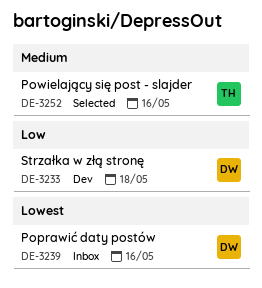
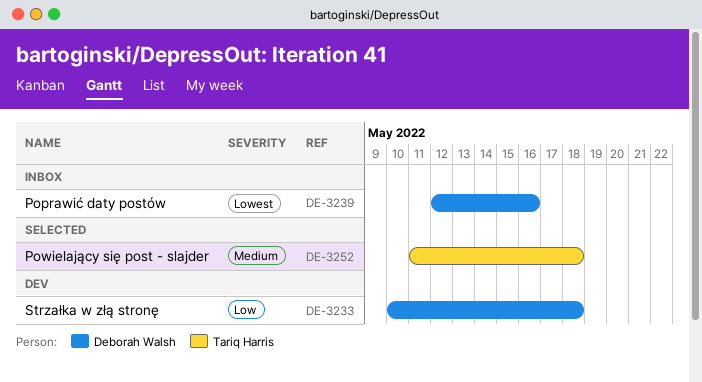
DE-3252, due: May 16 -> May 18

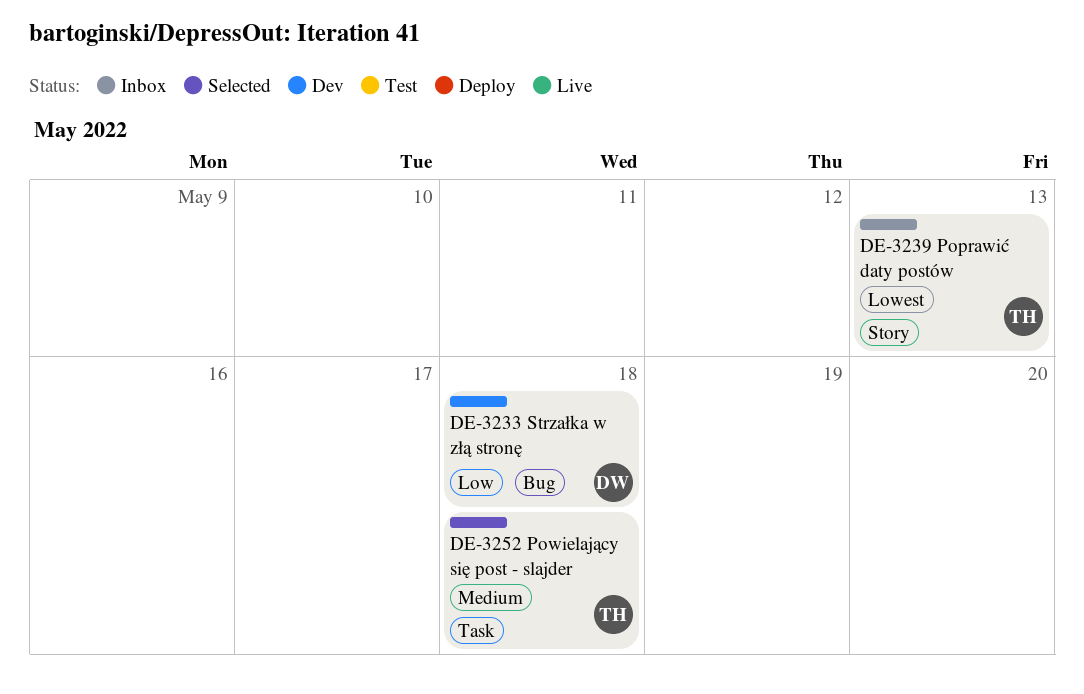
DE-3239, owner: Deborah Walsh -> Tariq Harris
DE-3239, due: May 16 -> May 13

